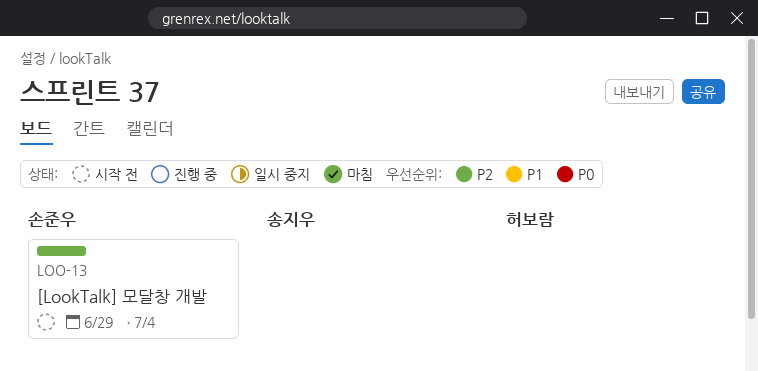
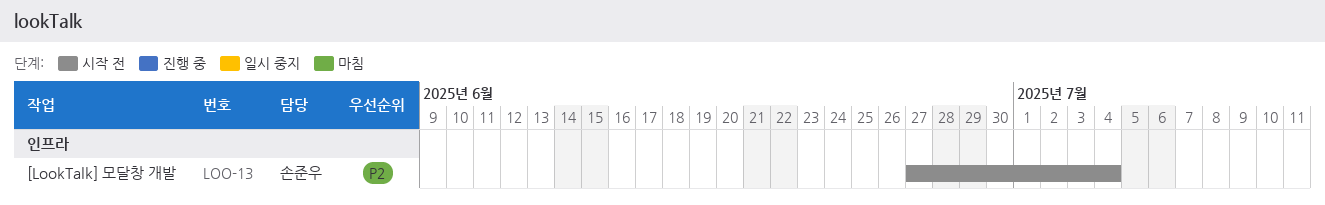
LOO-13, start: Jun 29 -> Jun 27

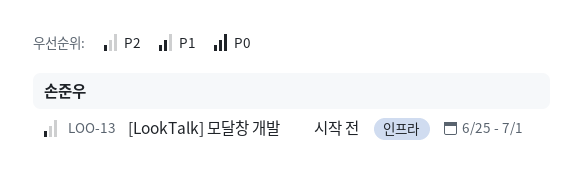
LOO-13, start: Jun 27 -> Jun 25
LOO-13, due: Jul 4 -> Jul 1

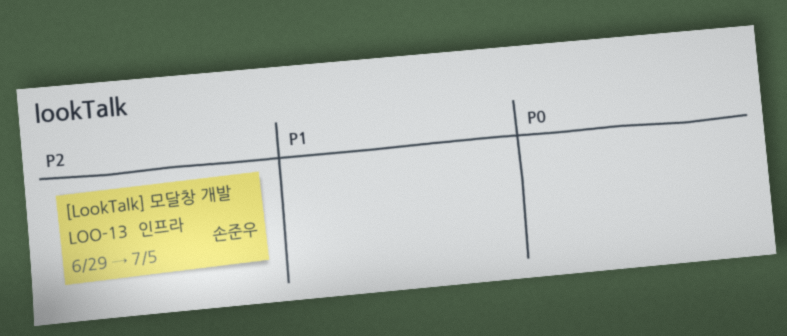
LOO-13, start: Jun 25 -> Jun 29
LOO-13, due: Jul 1 -> Jul 5

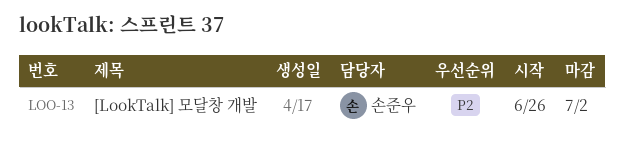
LOO-13, start: Jun 29 -> Jun 26
LOO-13, due: Jul 5 -> Jul 2

